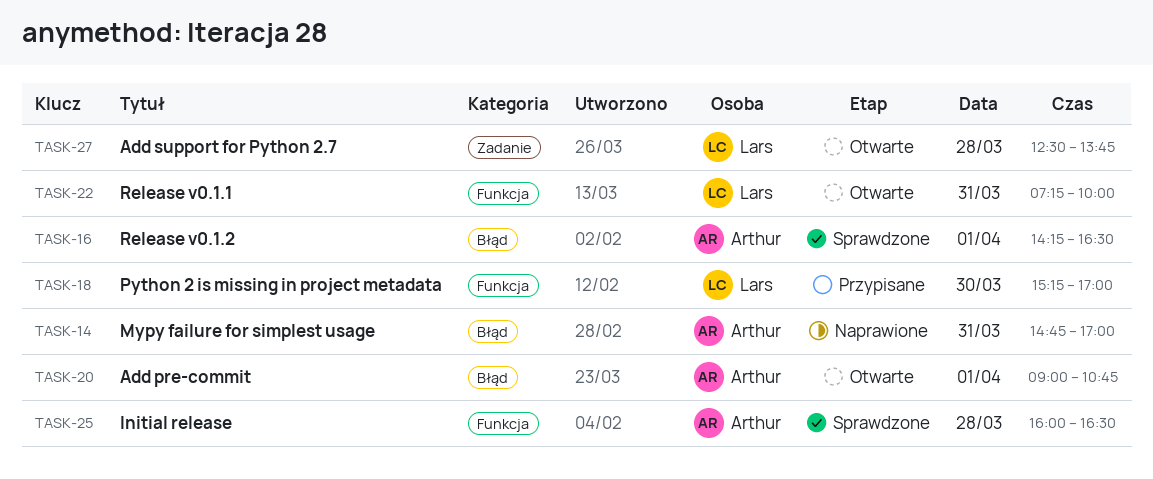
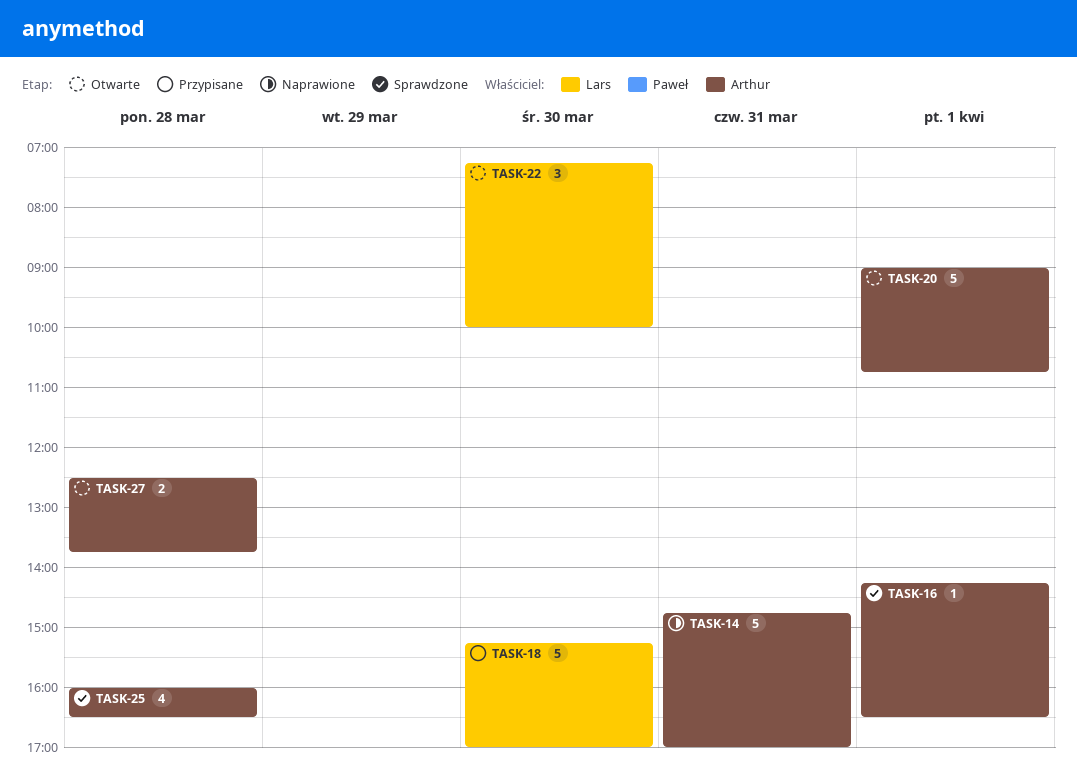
TASK-22, day: Mar 31 -> Mar 30
TASK-27, owner: Lars -> Arthur

